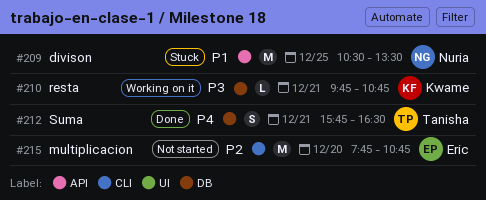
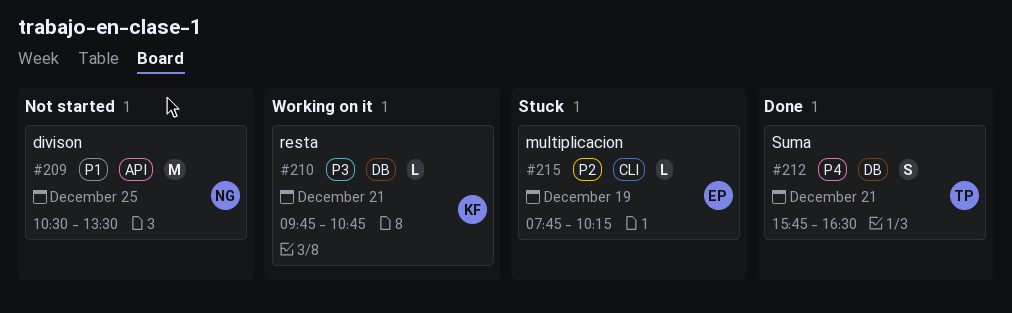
#209, status: Stuck -> Not started
#215, status: Not started -> Stuck
#215, estimate: M -> L
#215, day: Dec 20 -> Dec 19
#215, ends: 10:45 -> 10:15

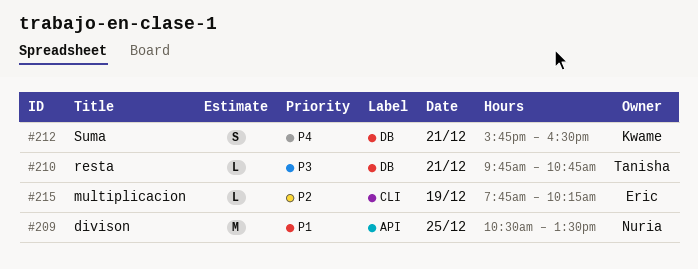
#210, owner: Kwame -> Tanisha
#212, owner: Tanisha -> Kwame

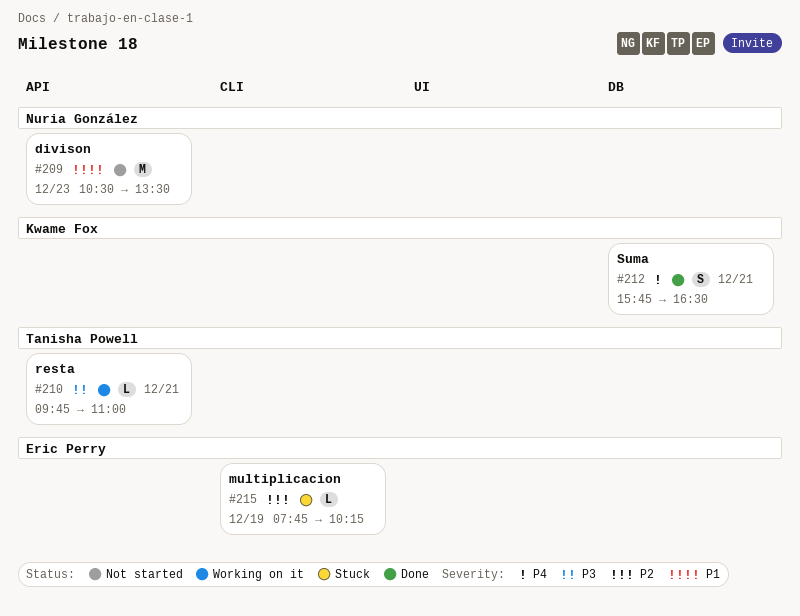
#209, day: Dec 25 -> Dec 23
#210, label: DB -> API
#210, ends: 10:45 -> 11:00

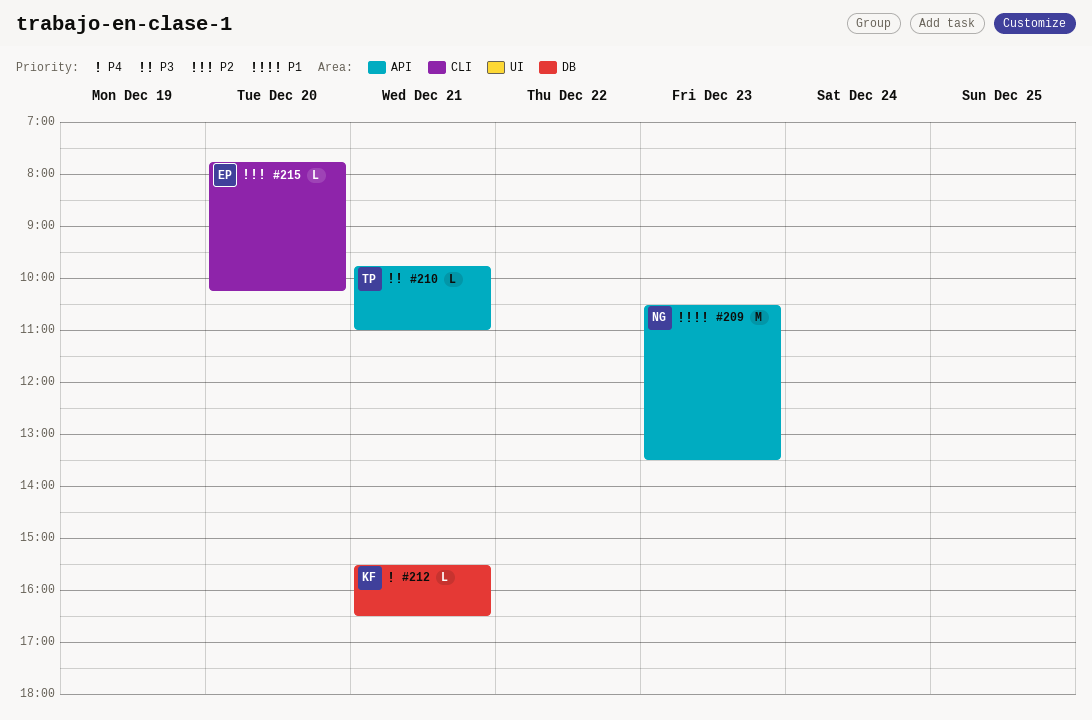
#212, estimate: S -> L
#212, begins: 15:45 -> 15:30
#215, day: Dec 19 -> Dec 20

